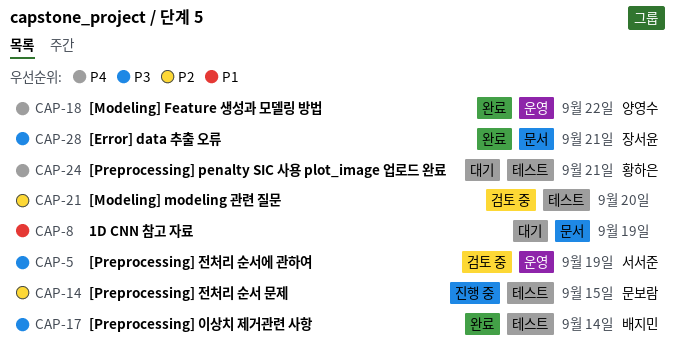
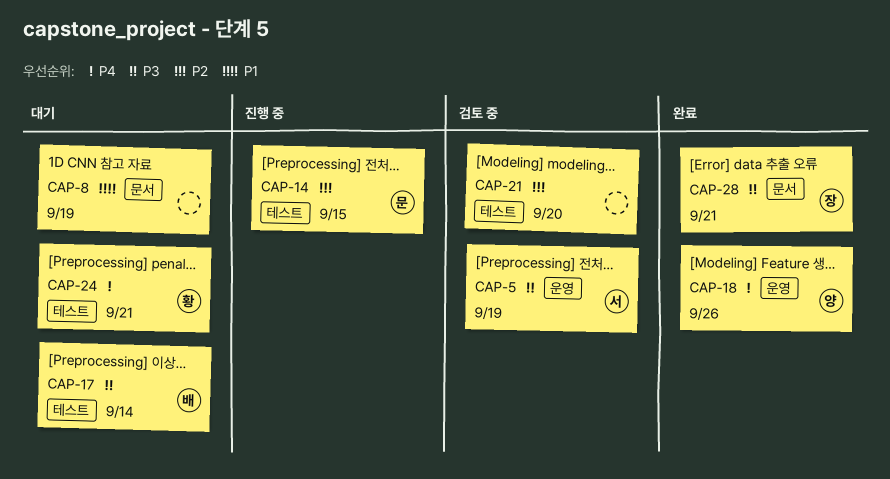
CAP-17, status: 완료 -> 대기
CAP-18, due: Sep 22 -> Sep 26

